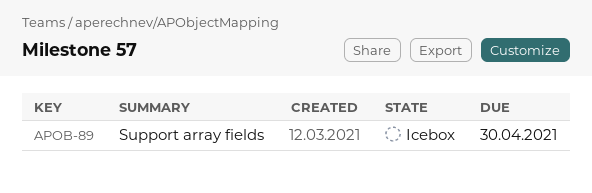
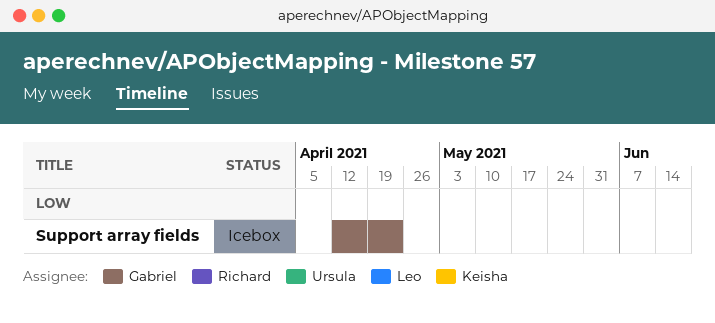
Support array fields, due: Apr 30 -> Apr 23

